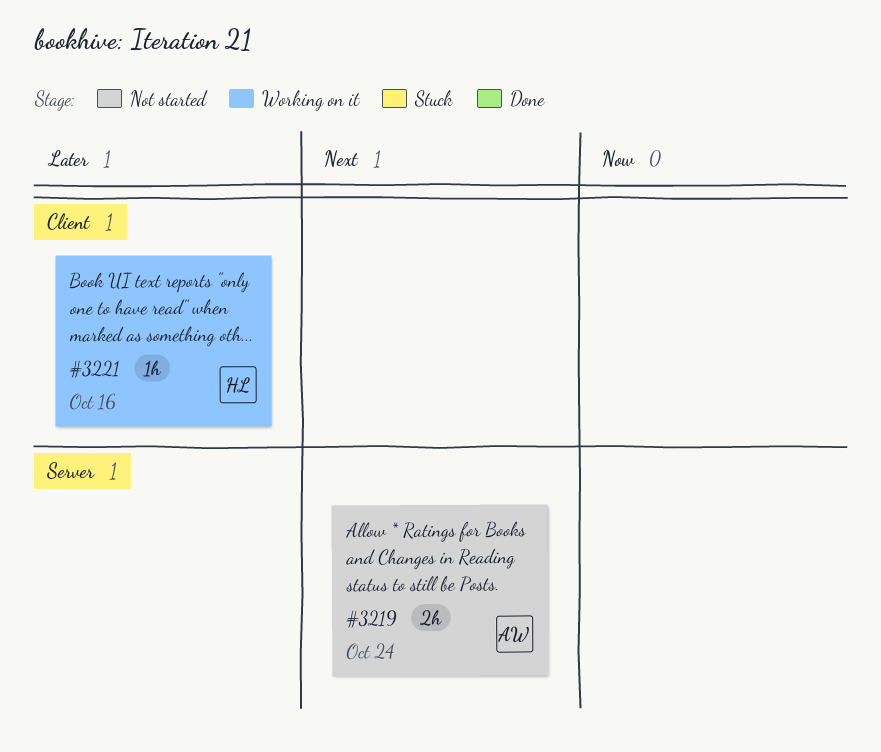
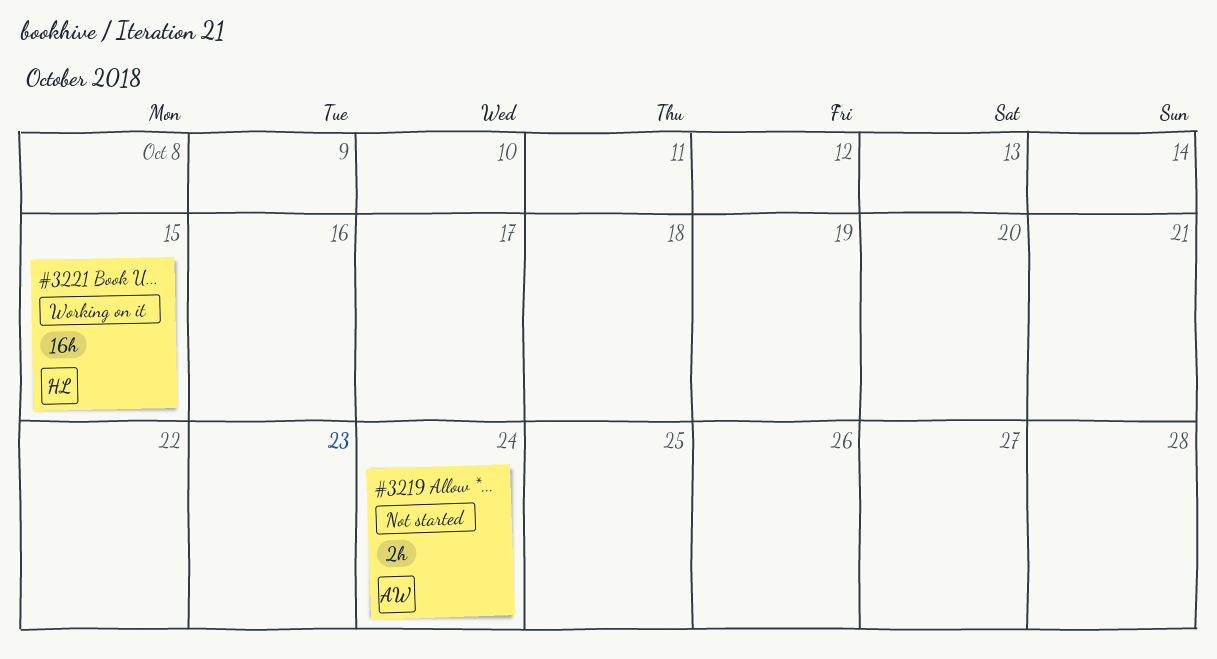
#3221, estimate: 1h -> 16h
#3221, due: Oct 16 -> Oct 15

